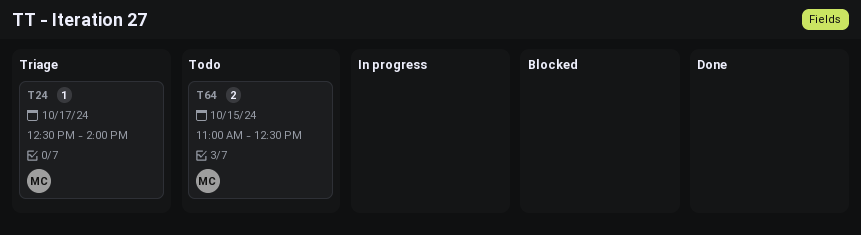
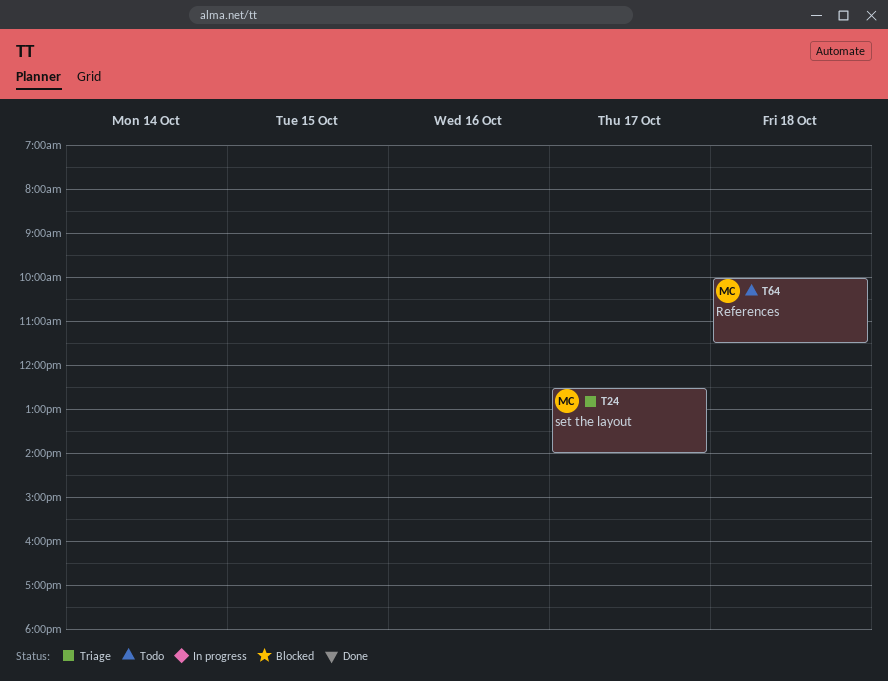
T64, day: Oct 15 -> Oct 18
T64, begins: 11:00 -> 10:00
T64, ends: 12:30 -> 11:30

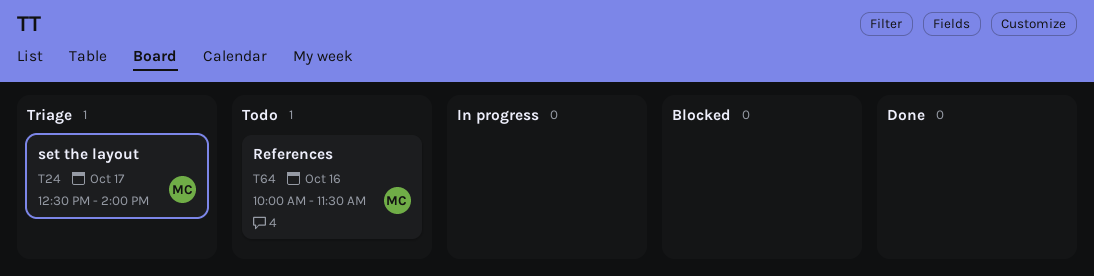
T64, day: Oct 18 -> Oct 16

